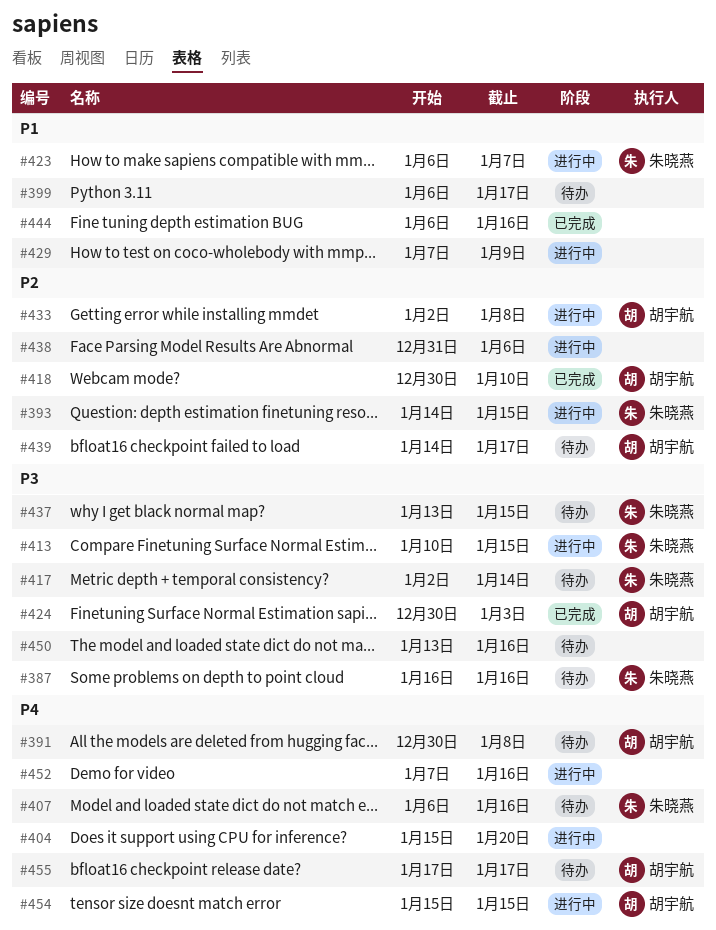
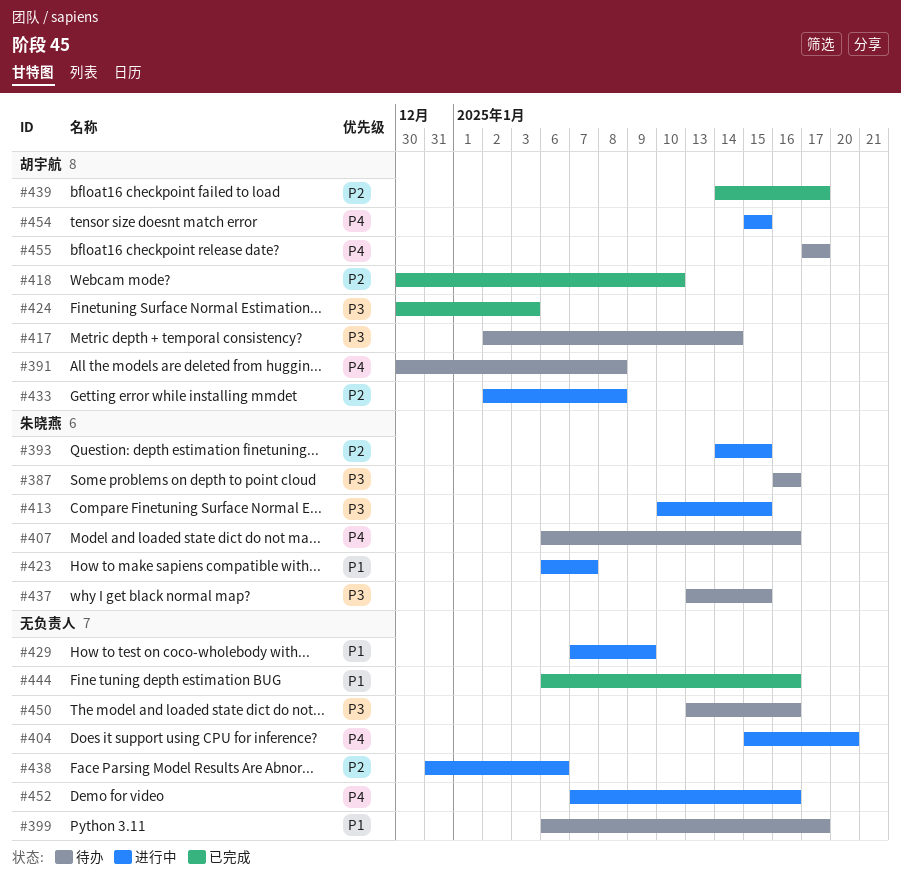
#417, owner: 朱晓燕 -> 胡宇航
#439, status: 待办 -> 已完成

